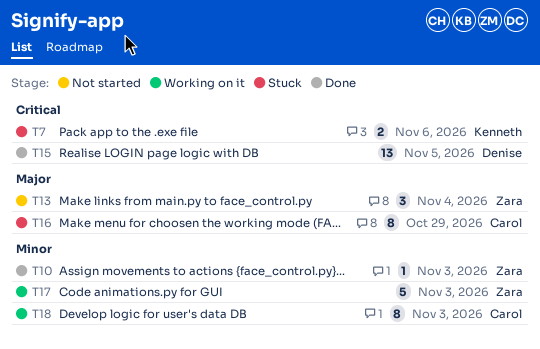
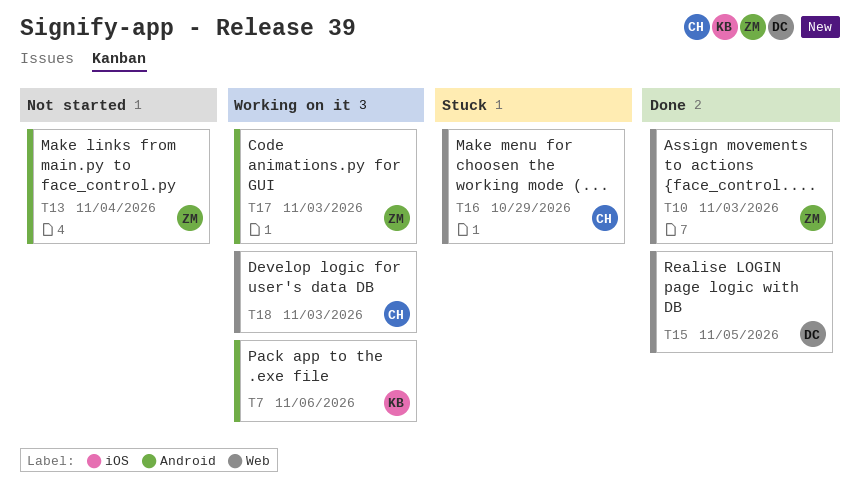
T7, status: Stuck -> Working on it

